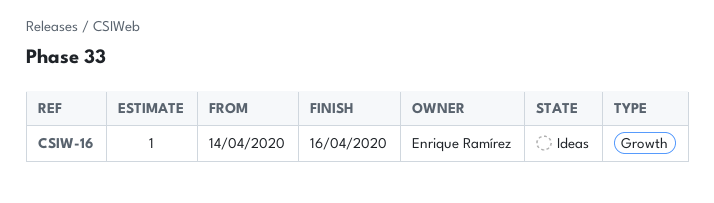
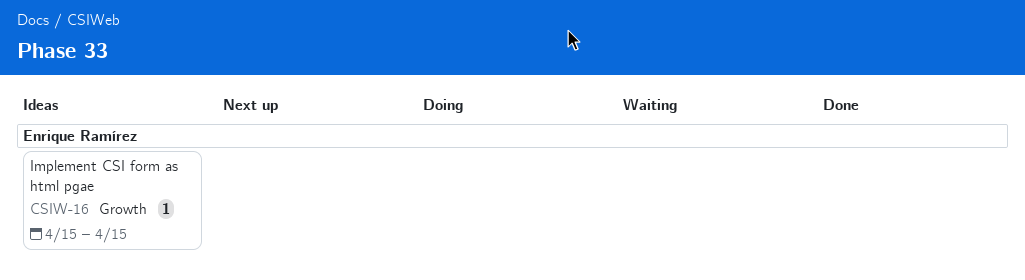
CSIW-16, start: Apr 14 -> Apr 15
CSIW-16, due: Apr 16 -> Apr 15

